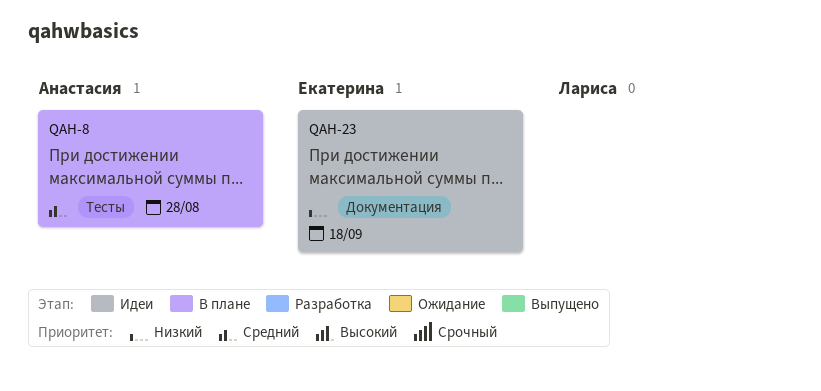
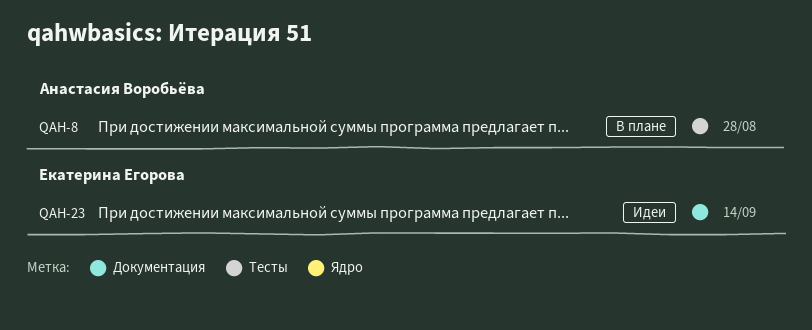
QAH-23, due: Sep 18 -> Sep 14

